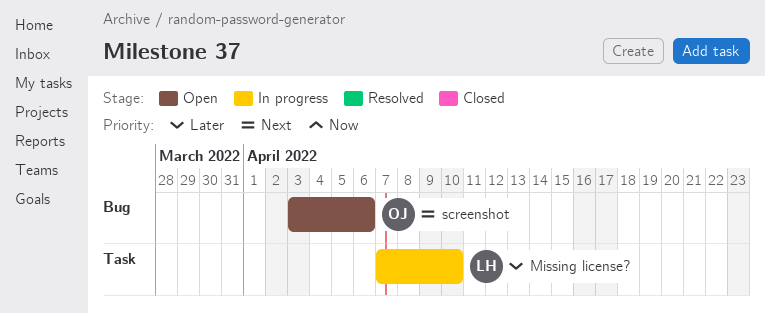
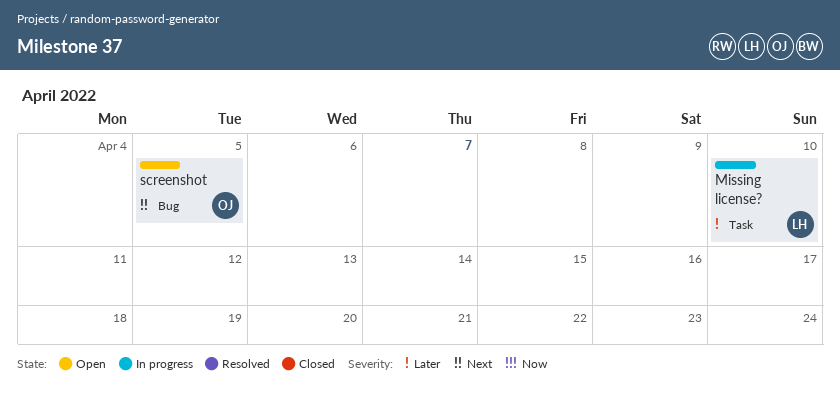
screenshot, due: Apr 6 -> Apr 5

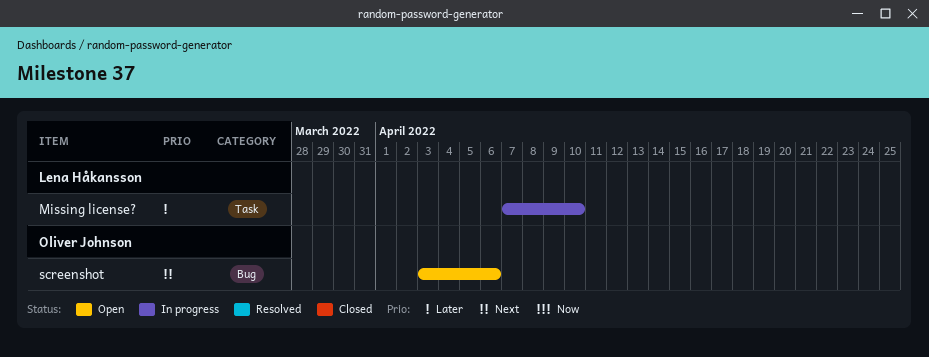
screenshot, due: Apr 5 -> Apr 6

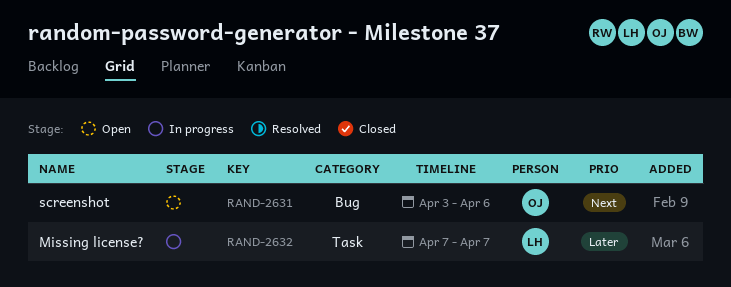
Missing license?, due: Apr 10 -> Apr 7

